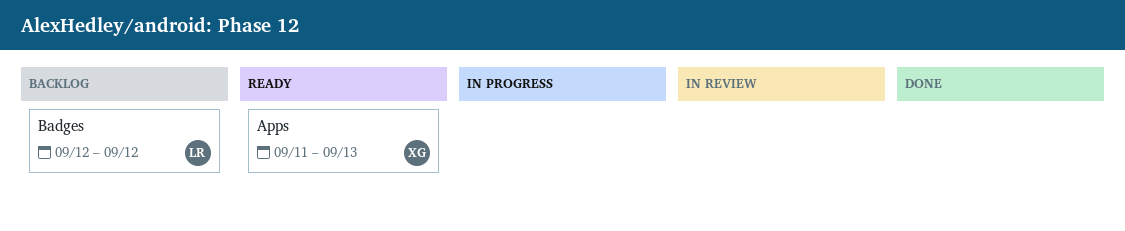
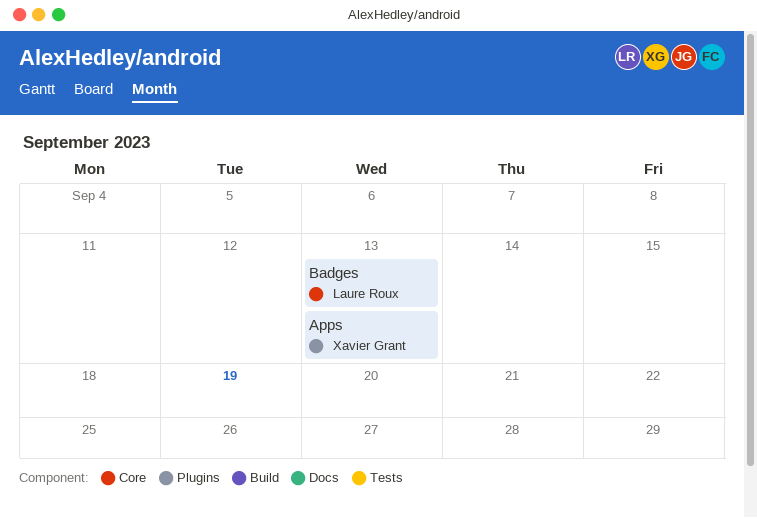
Badges, due: Sep 12 -> Sep 13

